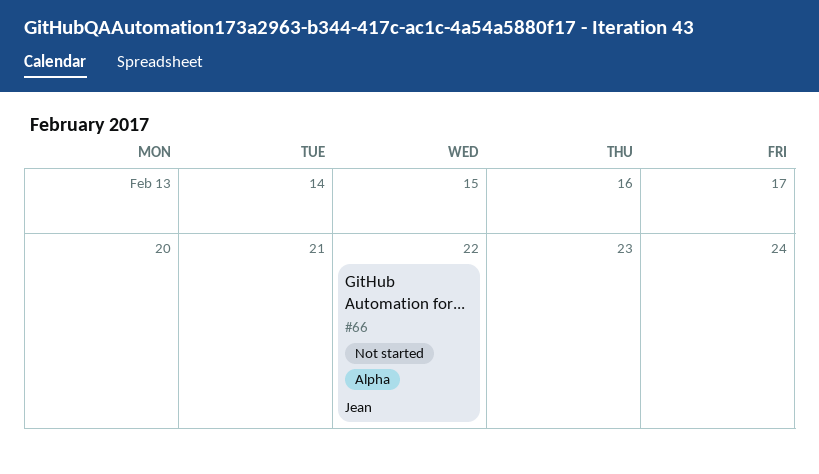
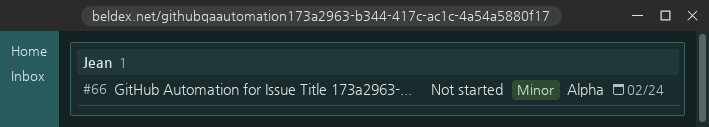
#66, due: Feb 22 -> Feb 24

